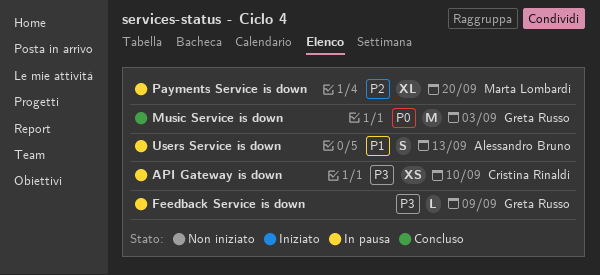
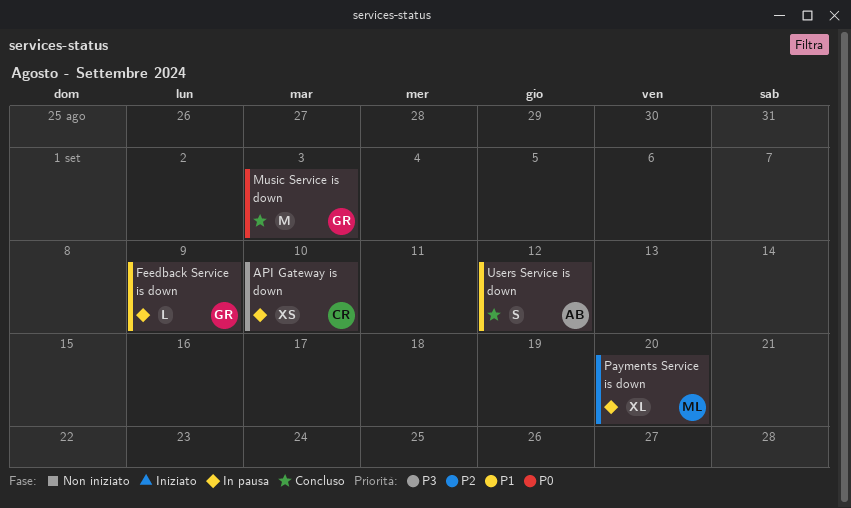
Feedback Service is down, priority: P3 -> P1
Users Service is down, status: In pausa -> Concluso
Users Service is down, due: Sep 13 -> Sep 12

